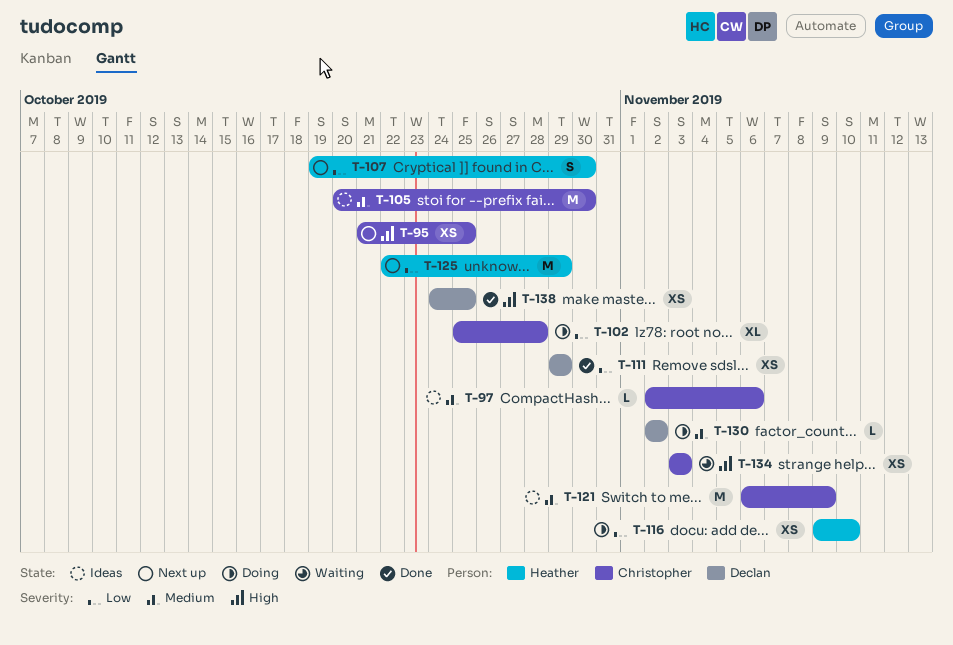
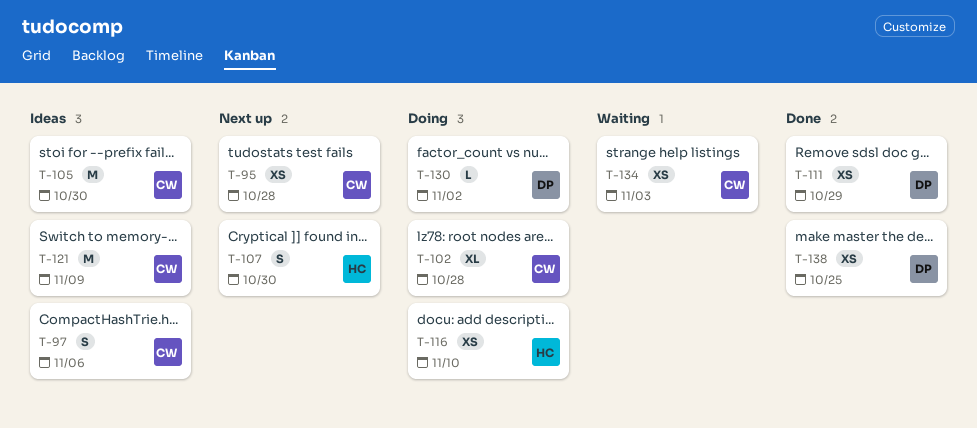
T-95, due: Oct 25 -> Oct 28
T-97, estimate: L -> S
T-125: present -> none

